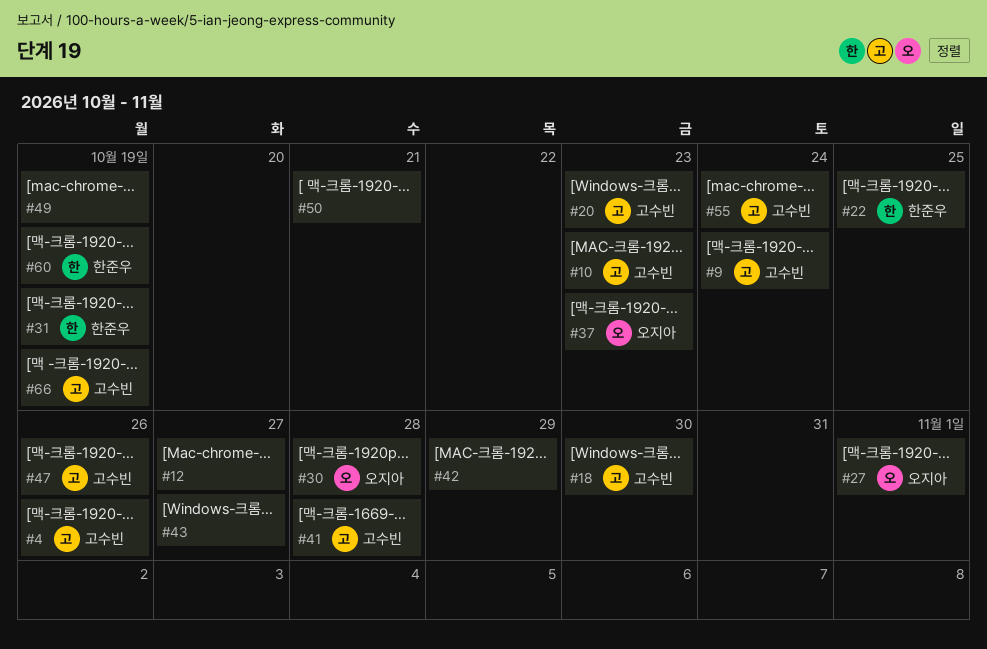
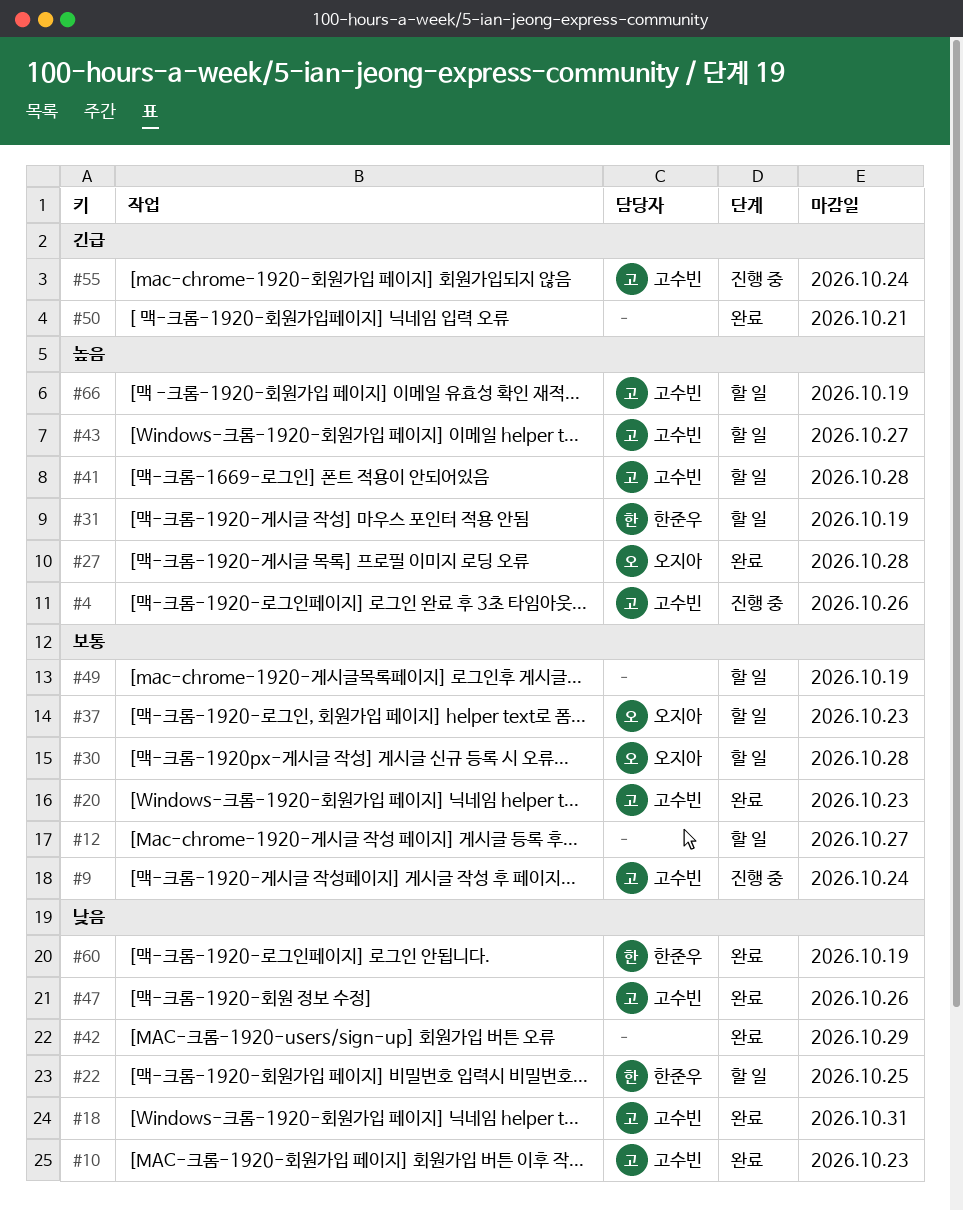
#18, due: Oct 30 -> Oct 31
#27, due: Nov 1 -> Oct 28
#43, owner: none -> 고수빈

